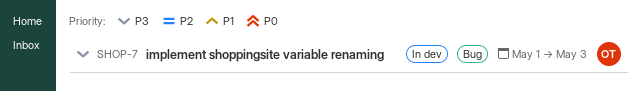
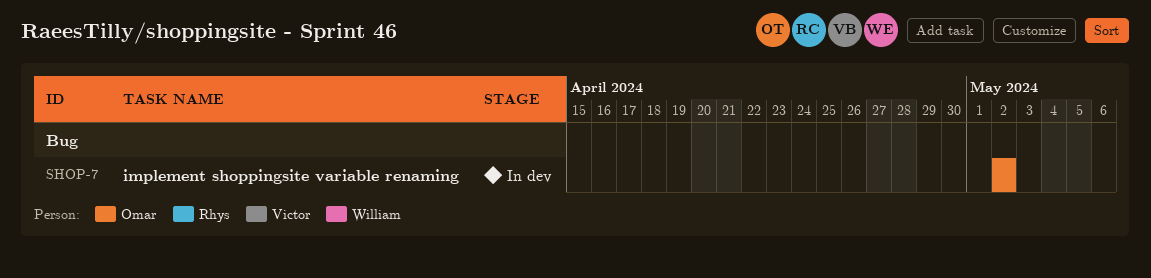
SHOP-7, start: May 1 -> May 2
SHOP-7, due: May 3 -> May 2

